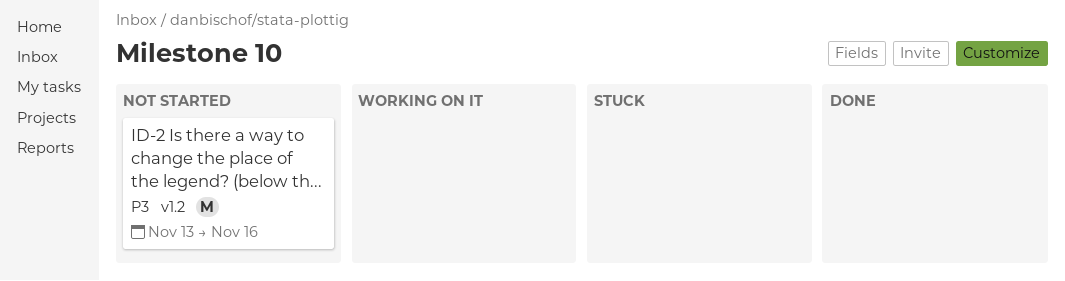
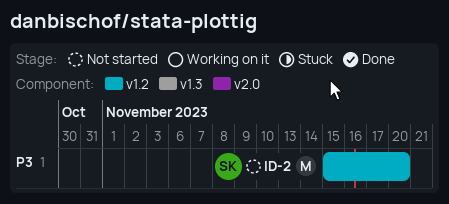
ID-2, start: Nov 13 -> Nov 15
ID-2, due: Nov 16 -> Nov 20

